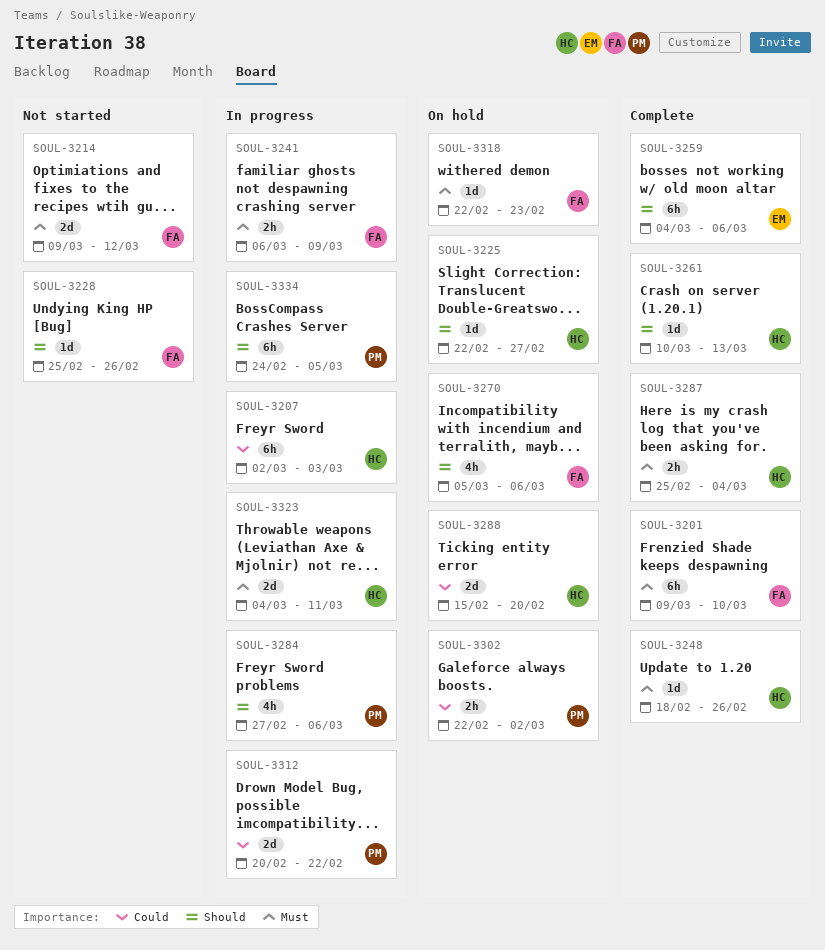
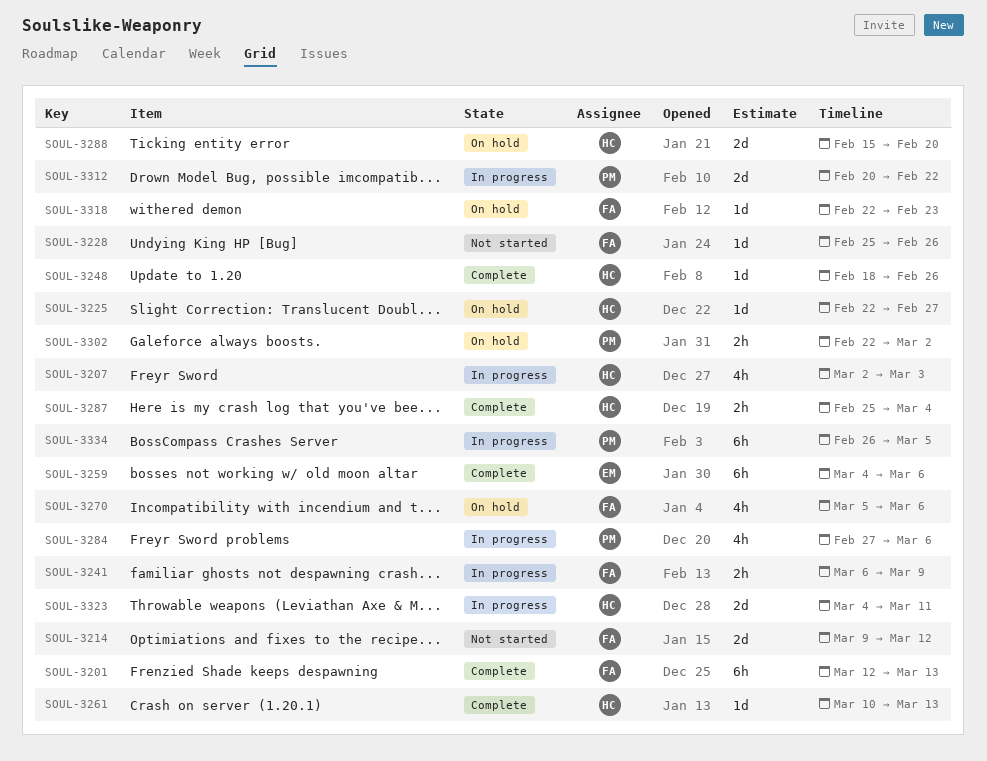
SOUL-3201, start: Mar 9 -> Mar 12
SOUL-3201, due: Mar 10 -> Mar 13
SOUL-3207, estimate: 6h -> 4h
SOUL-3334, start: Feb 24 -> Feb 26

